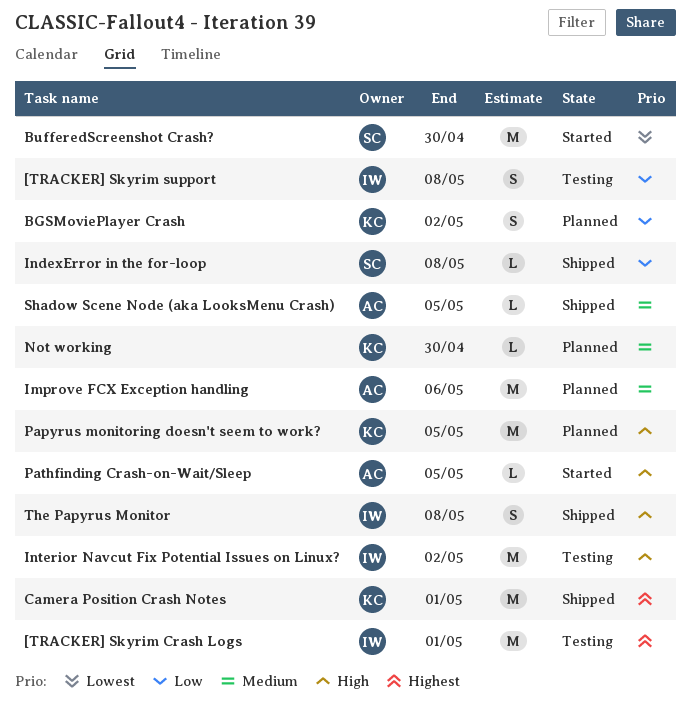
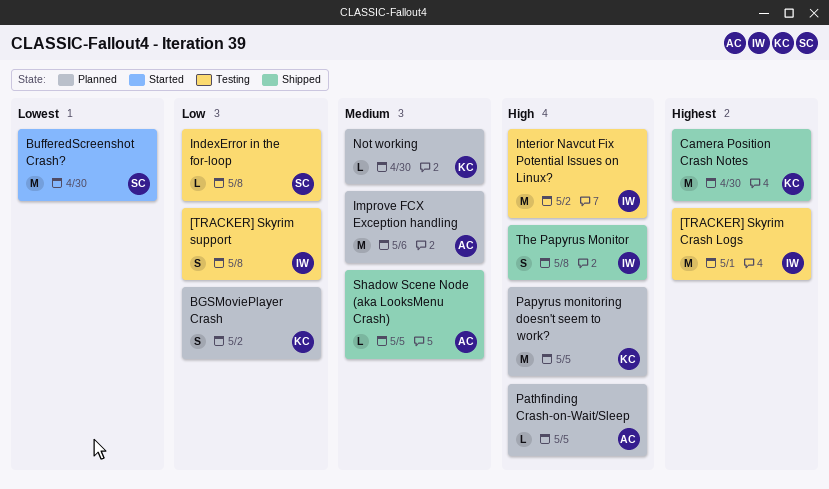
Camera Position Crash Notes, due: May 1 -> Apr 30
IndexError in the for-loop, status: Shipped -> Testing
Pathfinding Crash-on-Wait/Sleep, status: Started -> Planned

